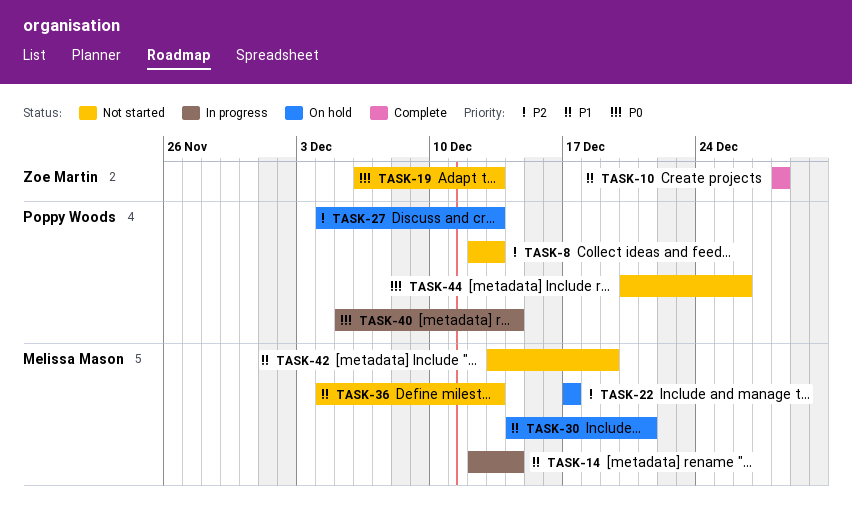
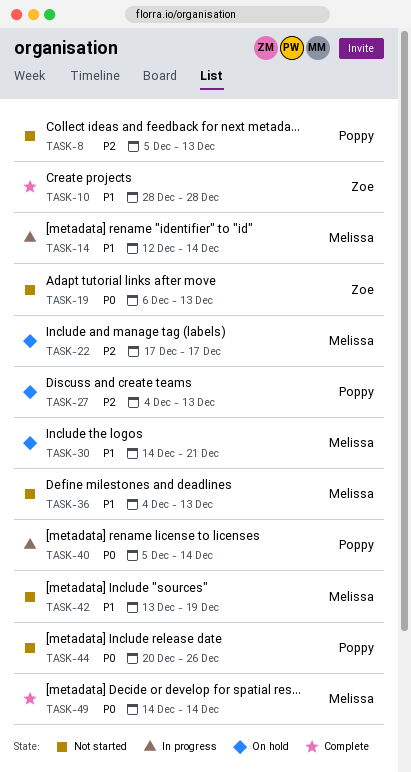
TASK-8, start: Dec 12 -> Dec 5
TASK-49: none -> present

